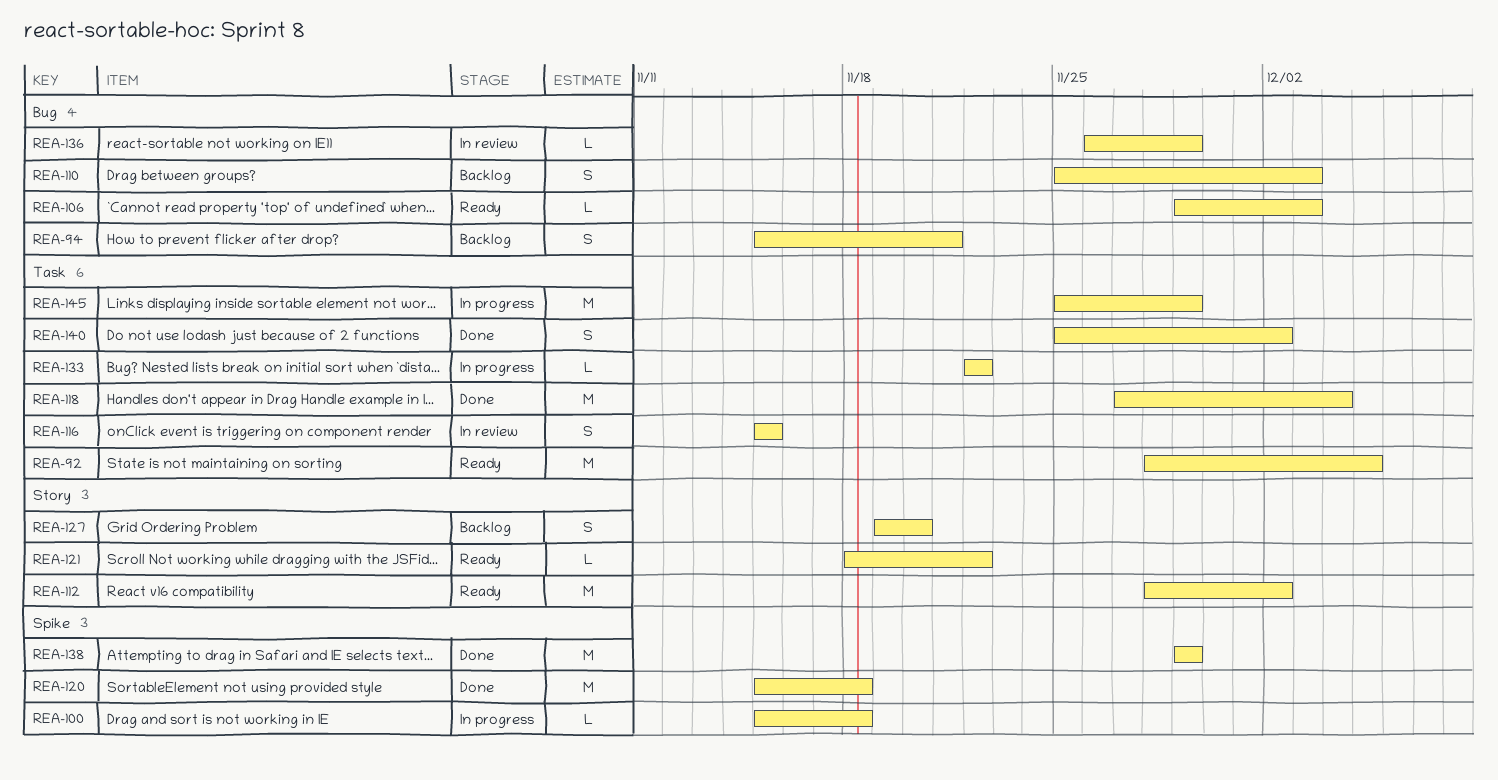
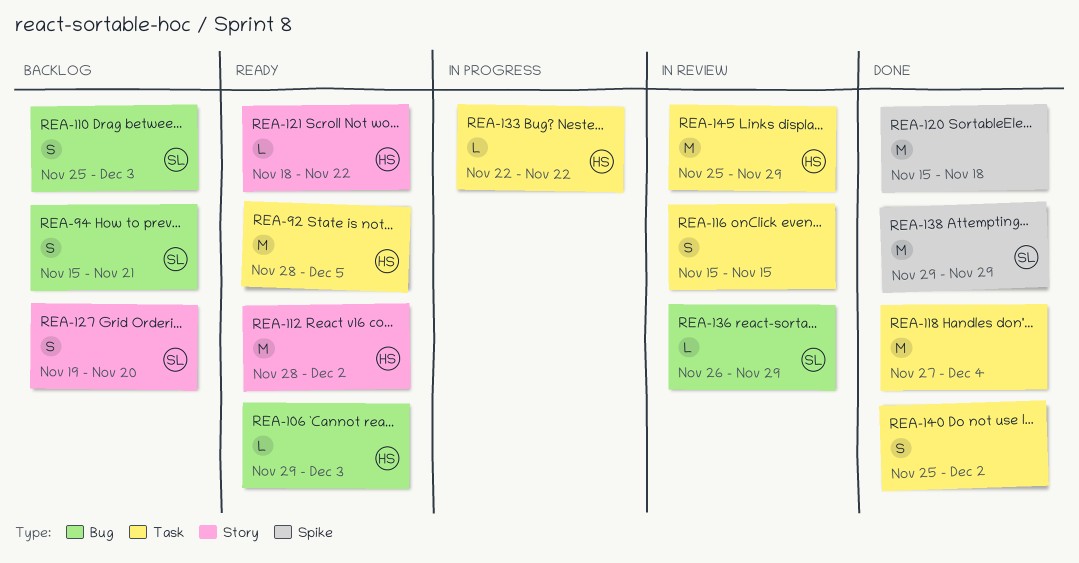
REA-100: present -> none
REA-145, status: In progress -> In review

